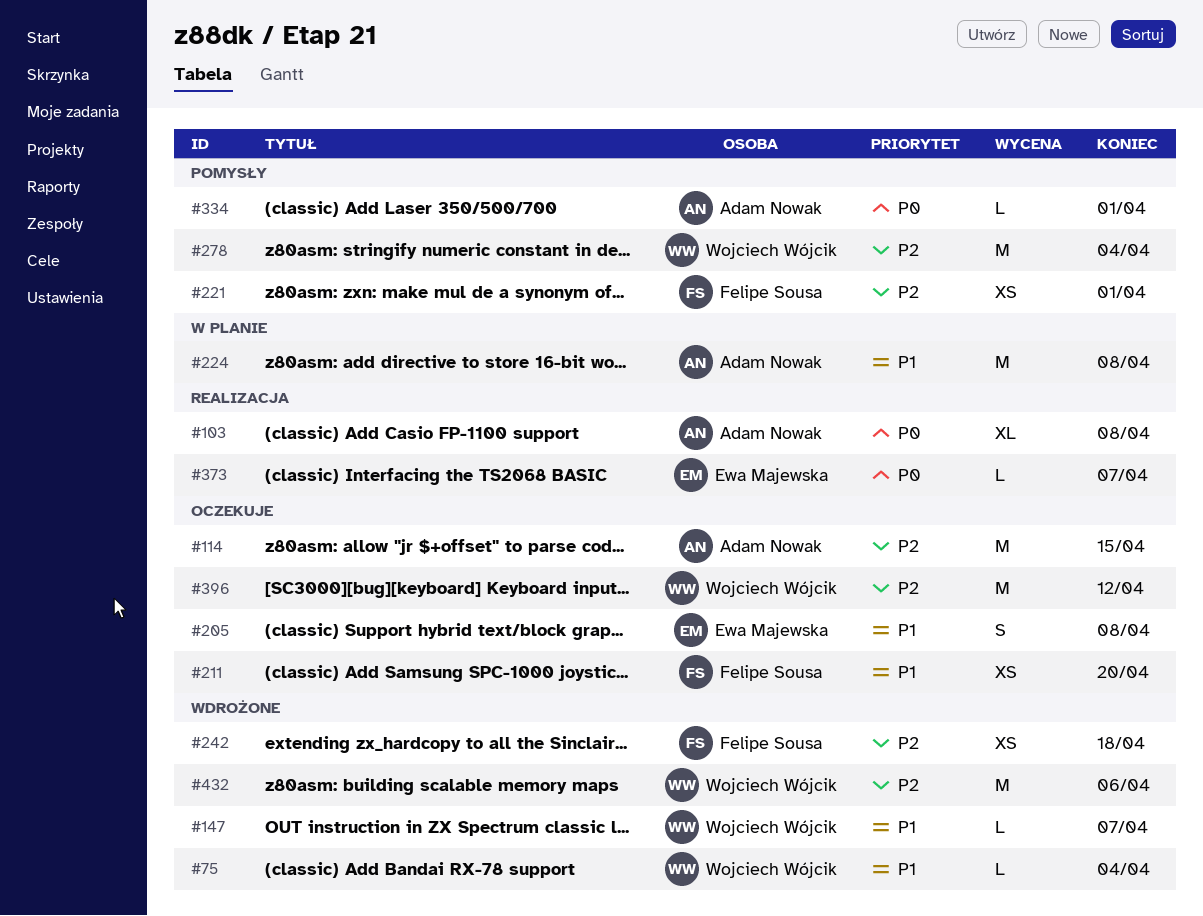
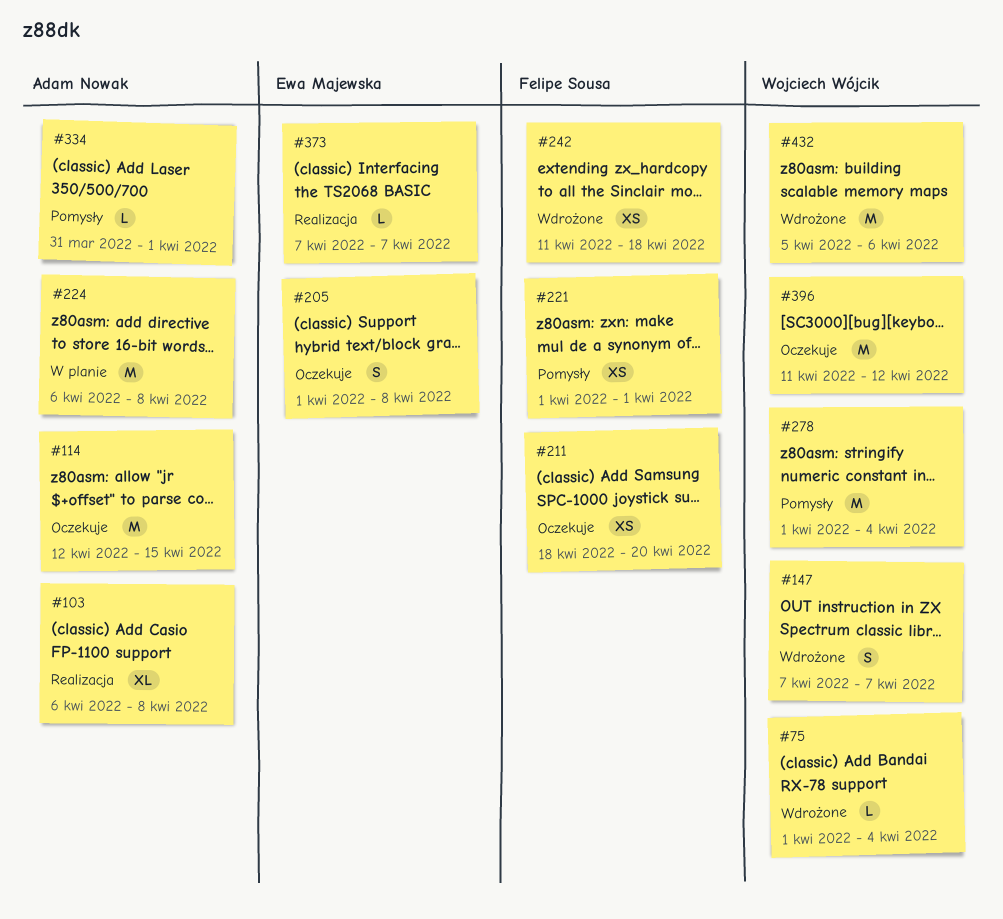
#147, estimate: L -> S

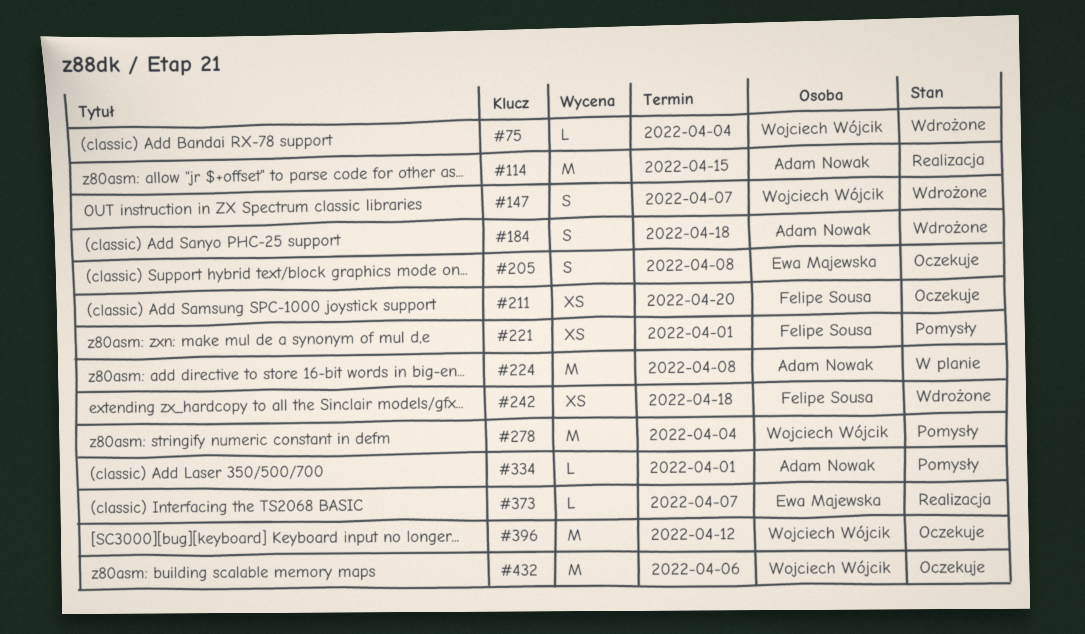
#103: present -> none
#114, status: Oczekuje -> Realizacja
#184: none -> present
#432, status: Wdrożone -> Oczekuje

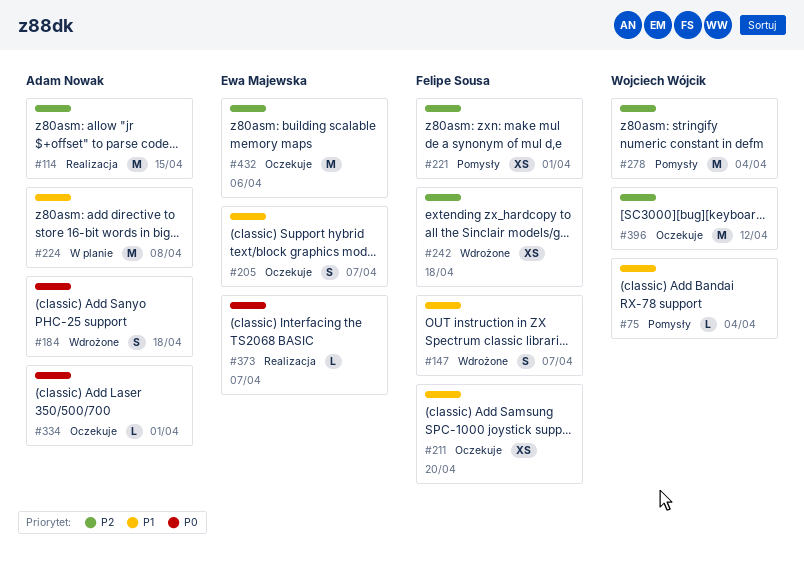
#75, status: Wdrożone -> Pomysły
#147, owner: Wojciech Wójcik -> Felipe Sousa
#205, due: Apr 8 -> Apr 7
#334, status: Pomysły -> Oczekuje
#432, owner: Wojciech Wójcik -> Ewa Majewska

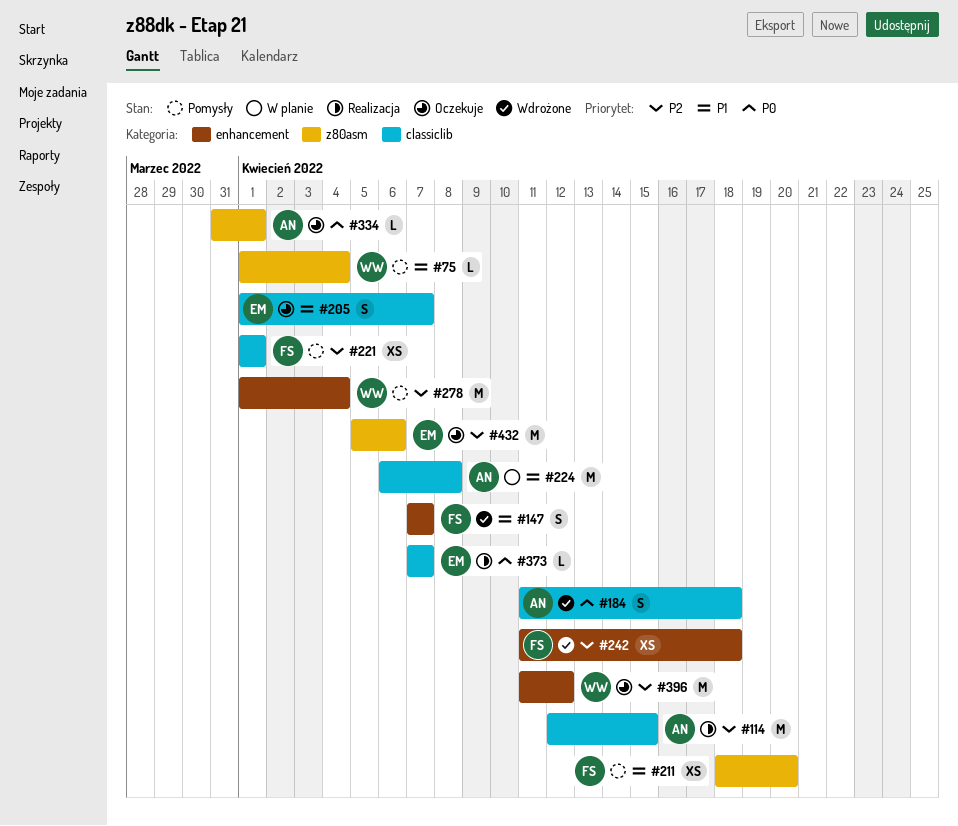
#211, status: Oczekuje -> Pomysły

